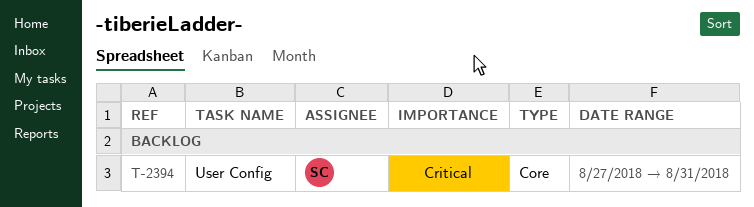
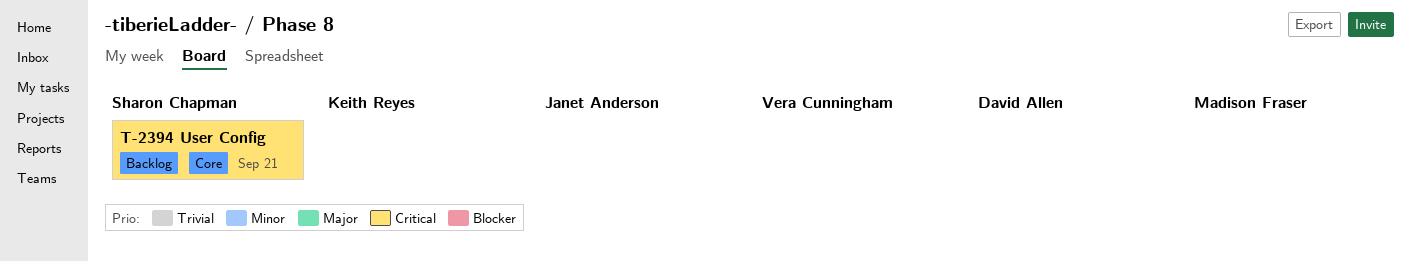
T-2394, due: Aug 31 -> Sep 21

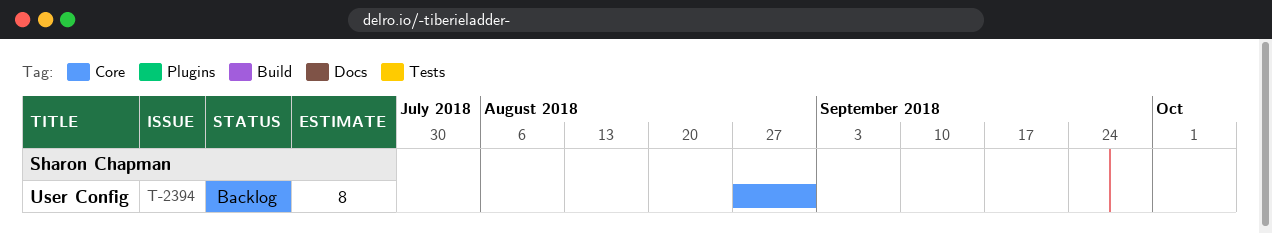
T-2394, due: Sep 21 -> Aug 31

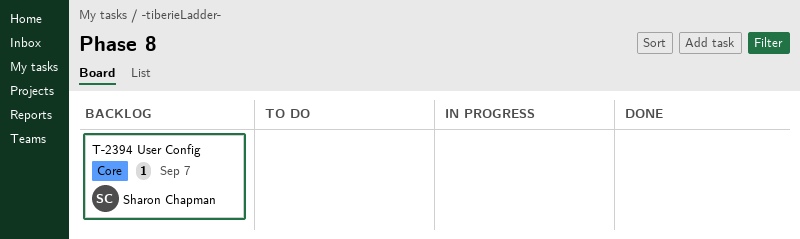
T-2394, estimate: 8 -> 1
T-2394, due: Aug 31 -> Sep 7

